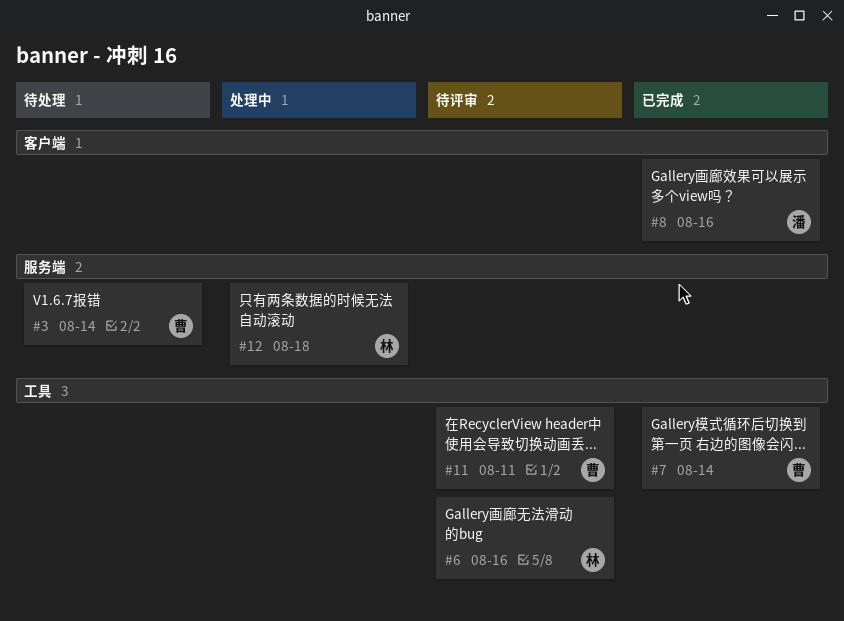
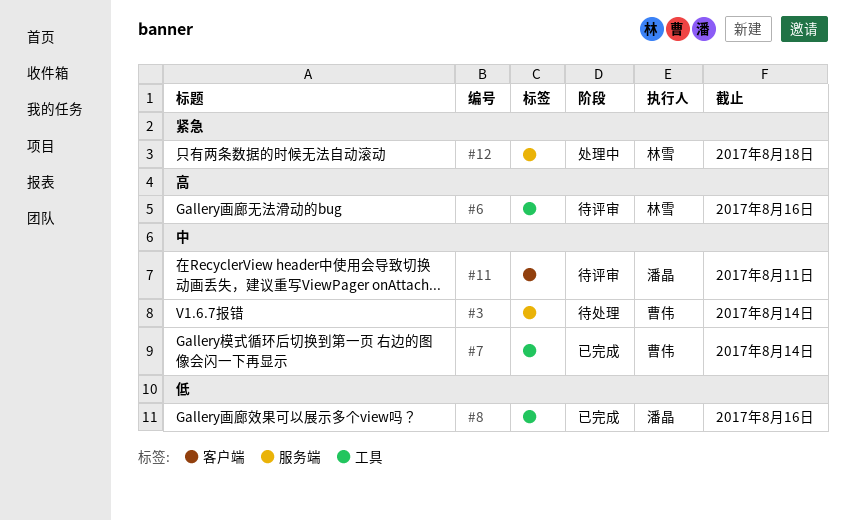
#8, label: 客户端 -> 工具
#11, owner: 曹伟 -> 潘晶
#11, label: 工具 -> 客户端

